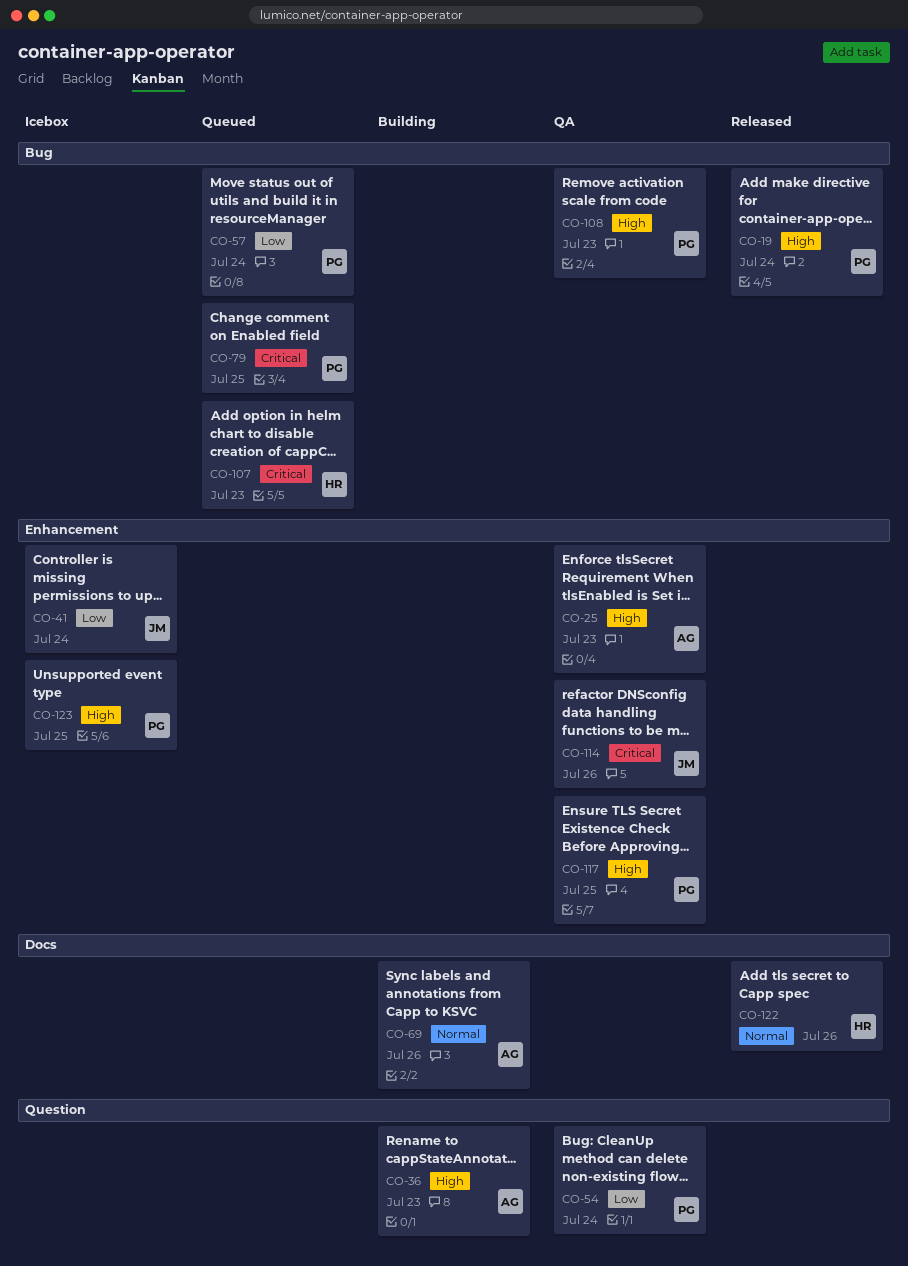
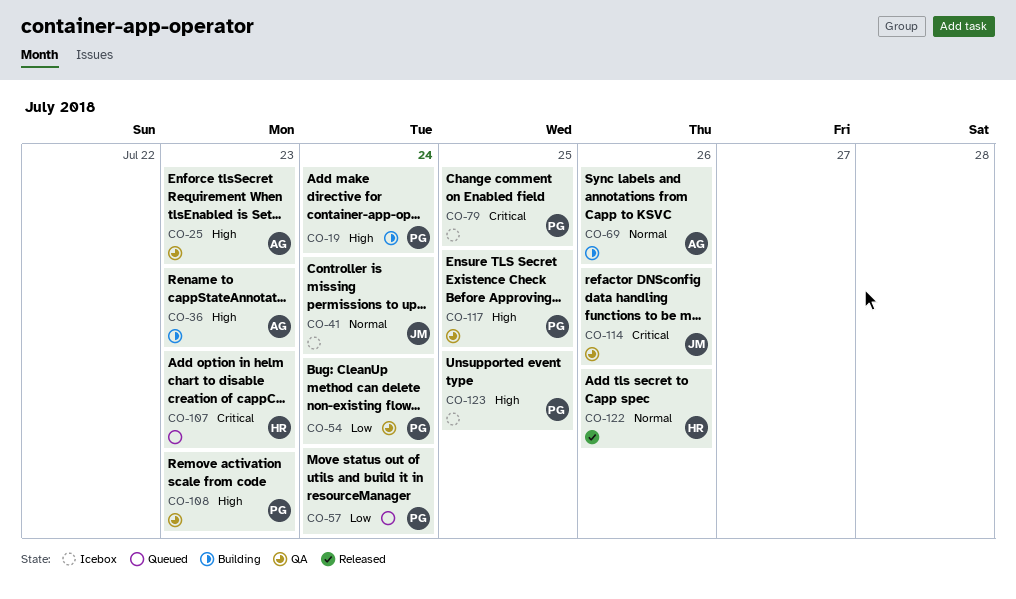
CO-19, status: Released -> Building
CO-41, priority: Low -> Normal
CO-79, status: Queued -> Icebox

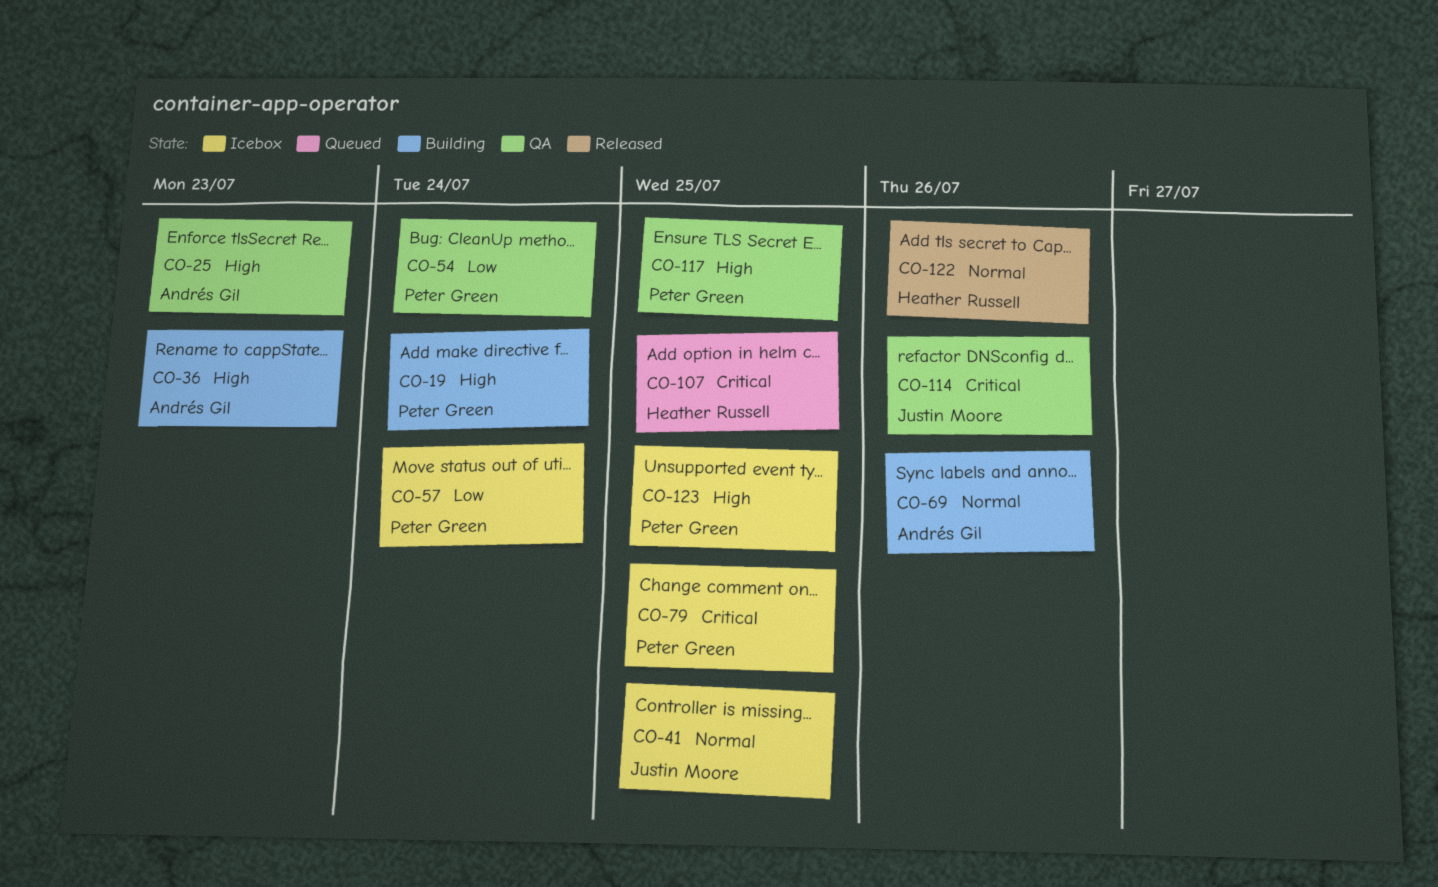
CO-41, due: Jul 24 -> Jul 25
CO-57, status: Queued -> Icebox
CO-107, due: Jul 23 -> Jul 25
CO-108: present -> none

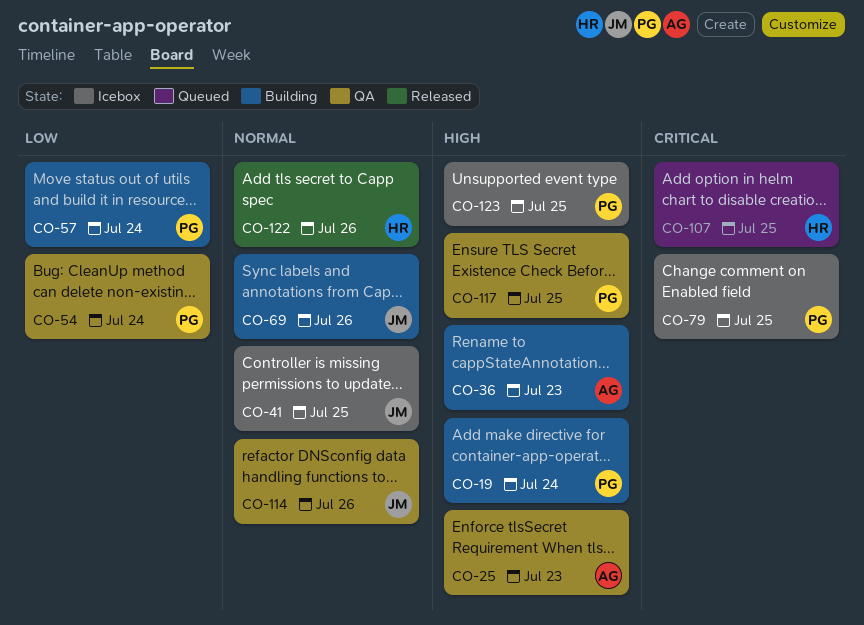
CO-57, status: Icebox -> Building
CO-69, owner: Andrés Gil -> Justin Moore
CO-114, priority: Critical -> Normal

